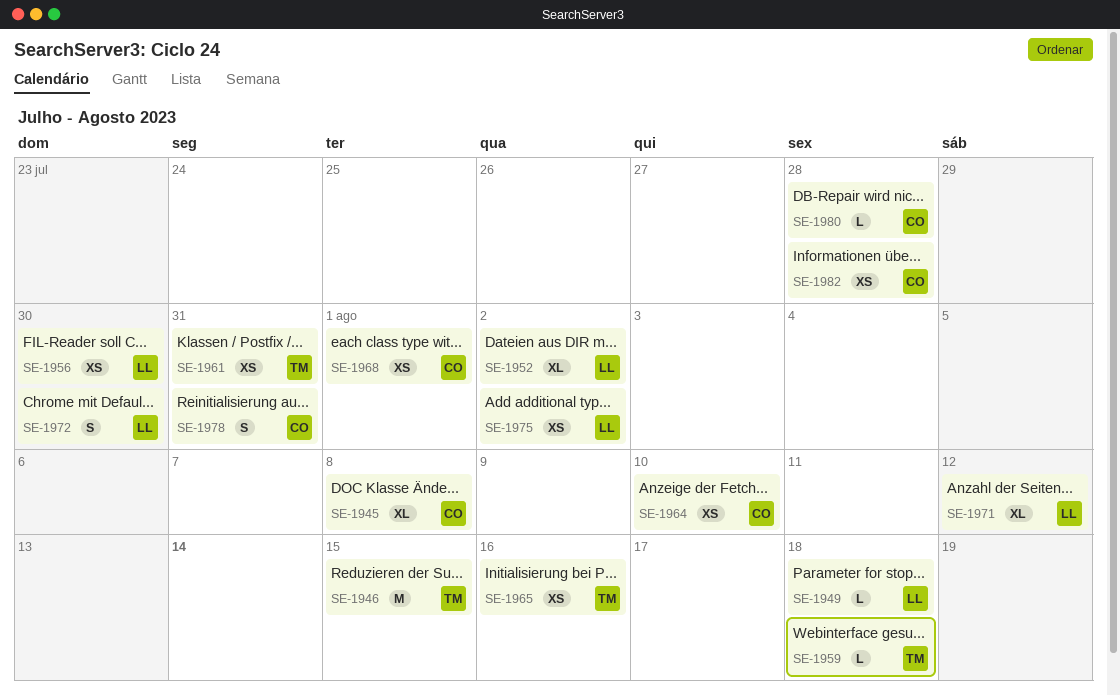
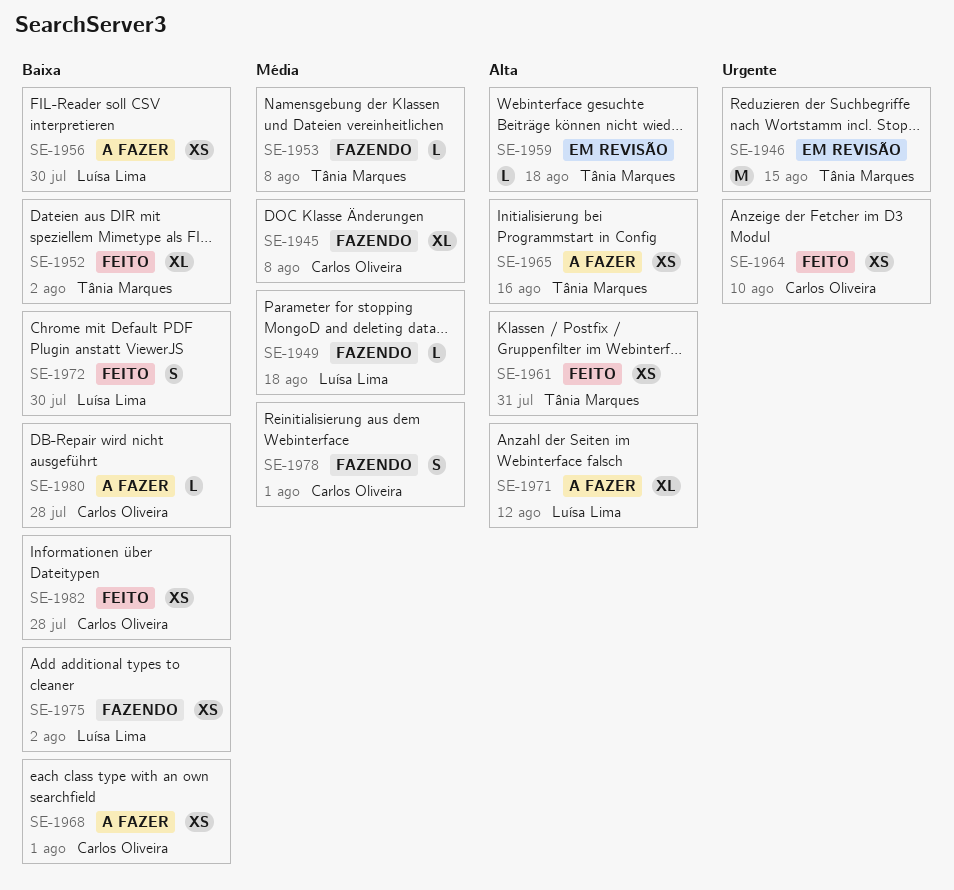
SE-1952, owner: Luísa Lima -> Tânia Marques
SE-1953: none -> present
SE-1978, due: Jul 31 -> Aug 1

